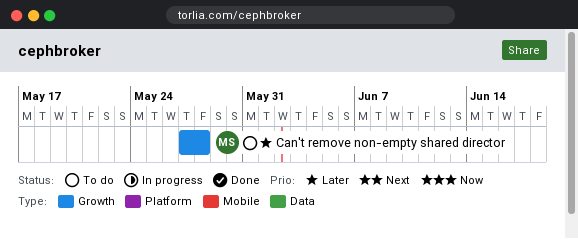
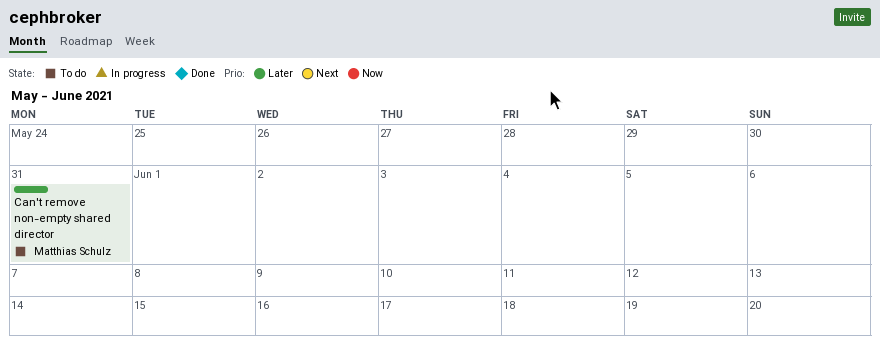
Can't remove non-empty shared director, due: May 28 -> May 31

